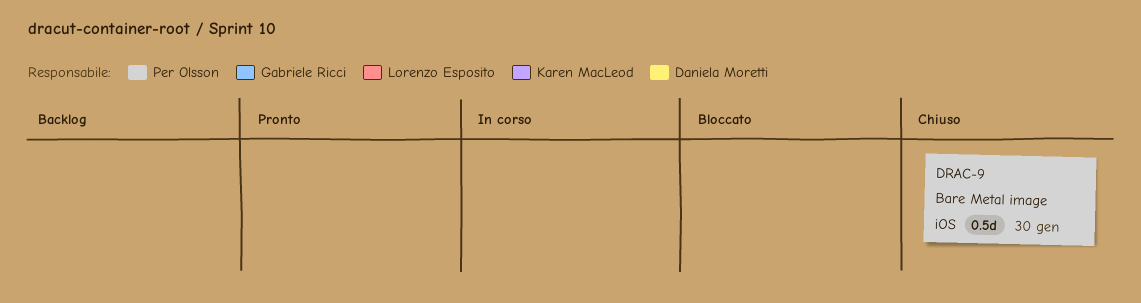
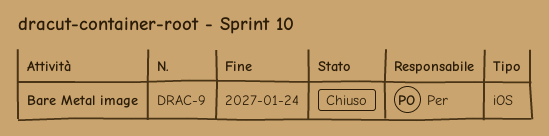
DRAC-9, due: Jan 30 -> Jan 24

